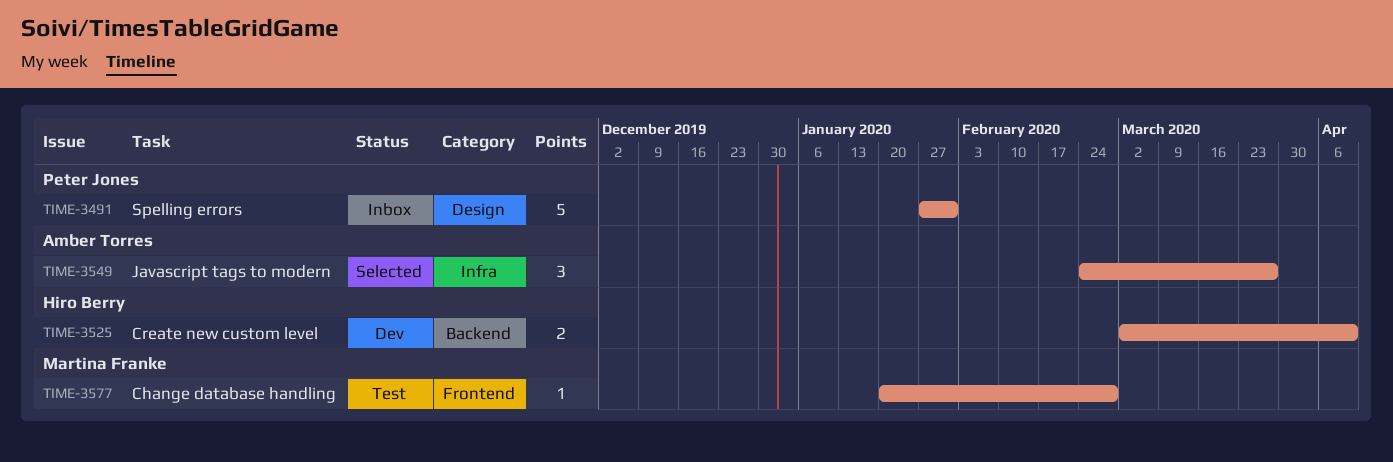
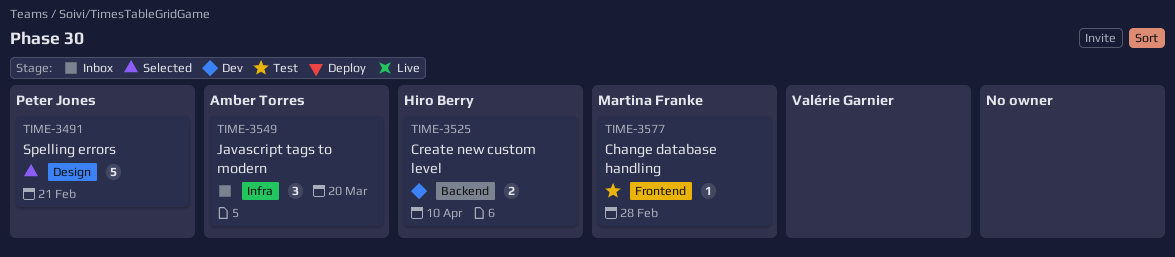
TIME-3491, status: Inbox -> Selected
TIME-3491, due: Jan 31 -> Feb 21
TIME-3549, status: Selected -> Inbox
TIME-3549, due: Mar 27 -> Mar 20

